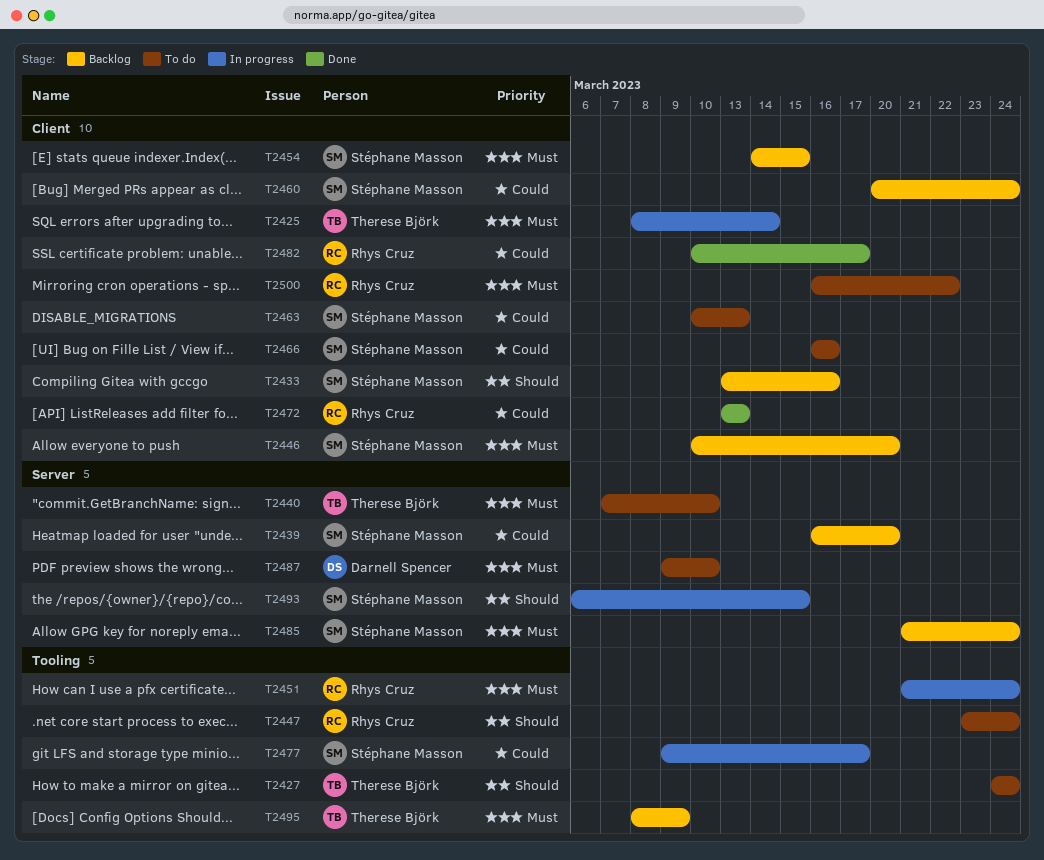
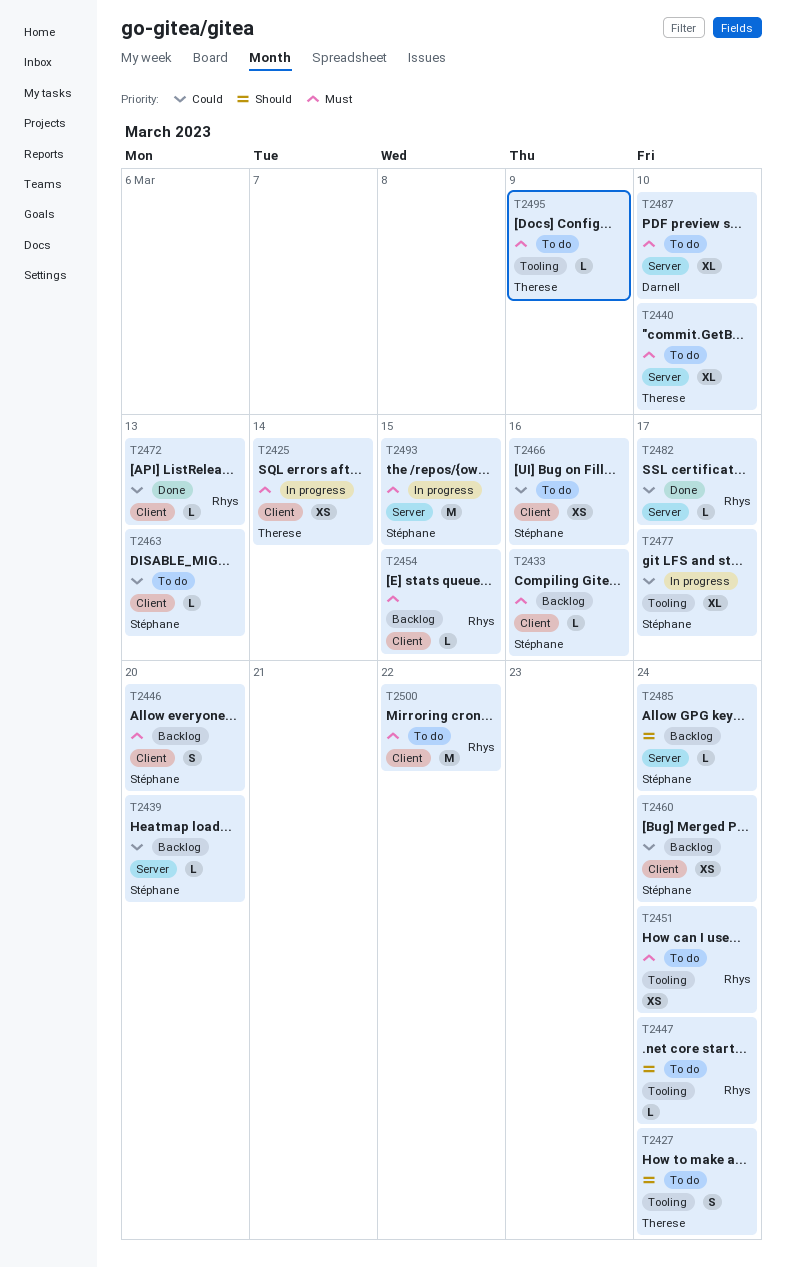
T2433, priority: Should -> Must
T2451, status: In progress -> To do
T2454, owner: Stéphane Masson -> Rhys Cruz
T2482, label: Client -> Server
T2485, priority: Must -> Should
T2493, priority: Should -> Must
T2495, status: Backlog -> To do

